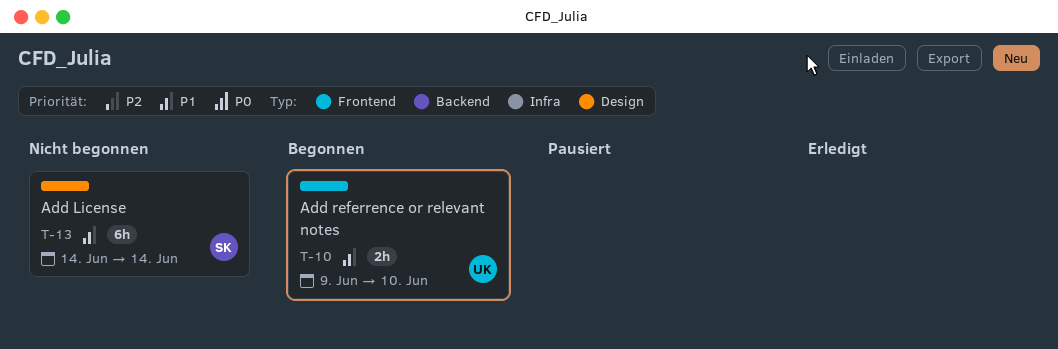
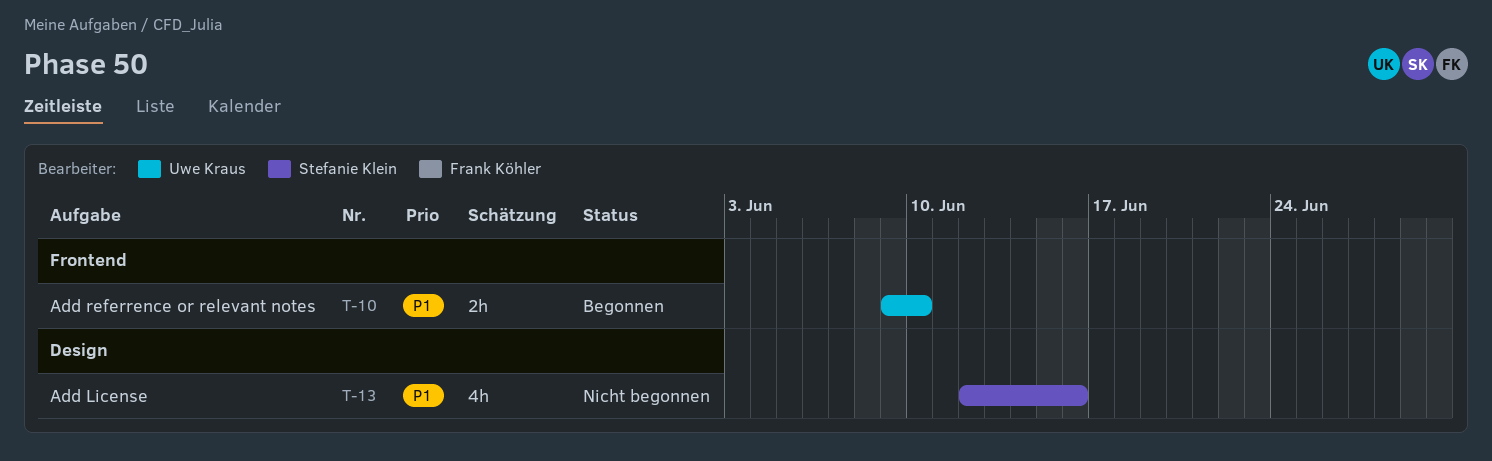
T-13, estimate: 6h -> 4h
T-13, start: Jun 14 -> Jun 12
T-13, due: Jun 14 -> Jun 16

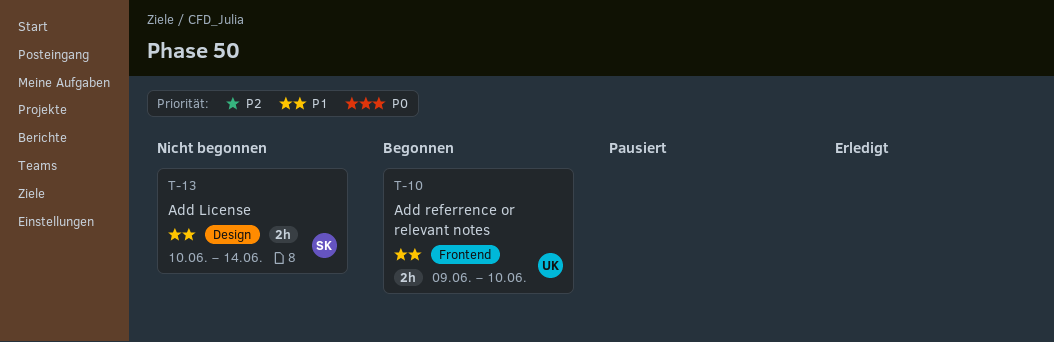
T-13, estimate: 4h -> 2h
T-13, start: Jun 12 -> Jun 10
T-13, due: Jun 16 -> Jun 14

